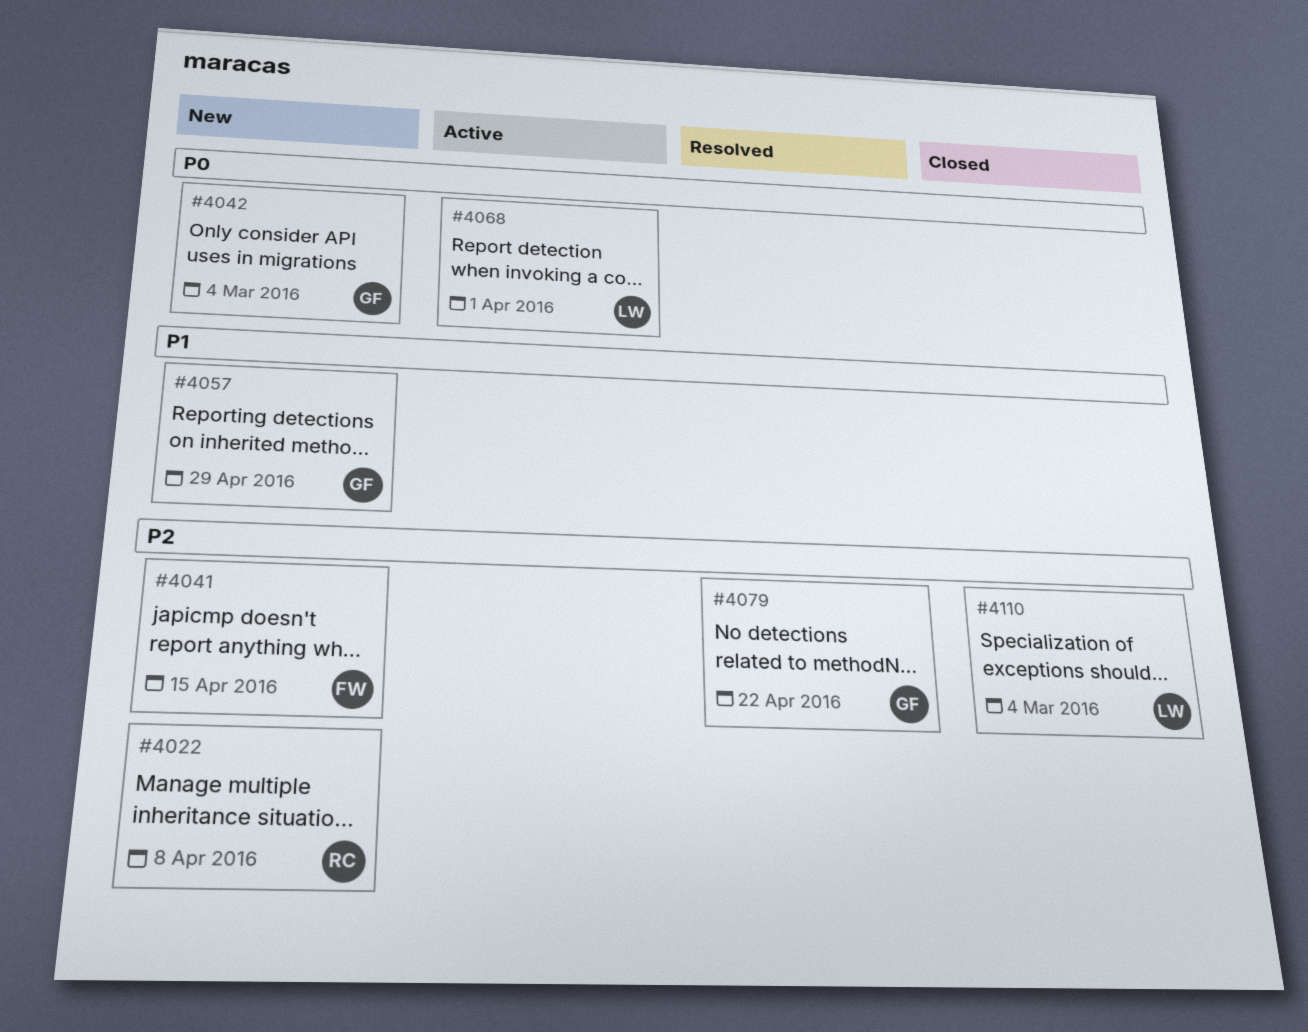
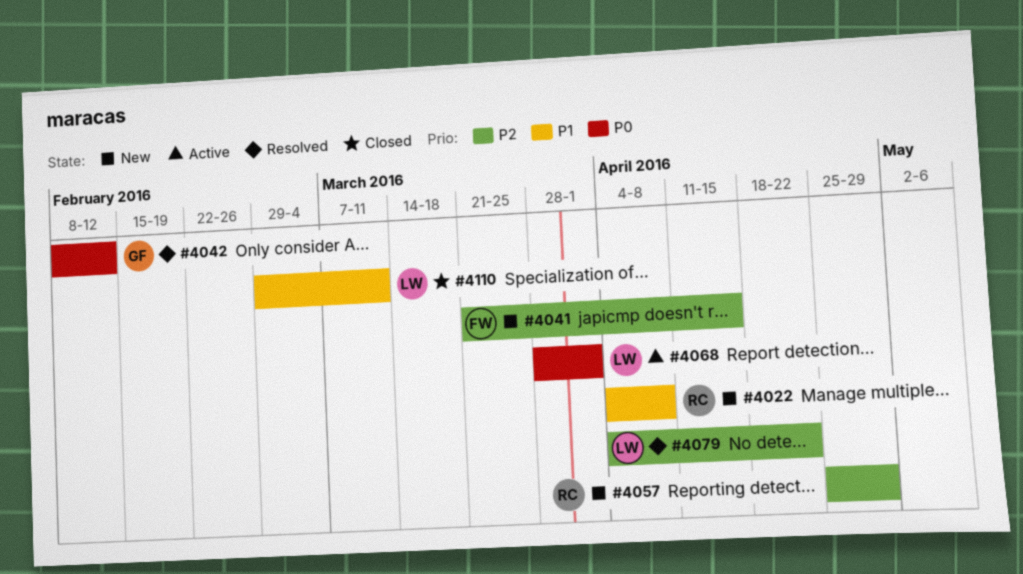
#4022, priority: P2 -> P1
#4042, status: New -> Resolved
#4042, due: Mar 4 -> Feb 12
#4057, owner: GF -> RC
#4057, priority: P1 -> P2
#4079, owner: GF -> LW
#4110, priority: P2 -> P1
#4110, due: Mar 4 -> Mar 11

